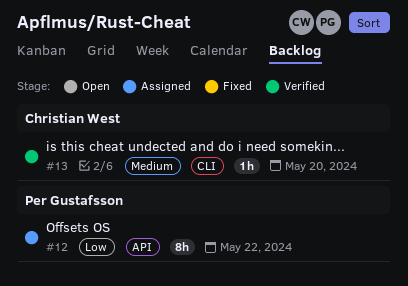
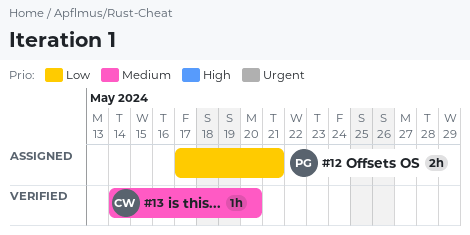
#12, estimate: 8h -> 2h
#12, due: May 22 -> May 21

